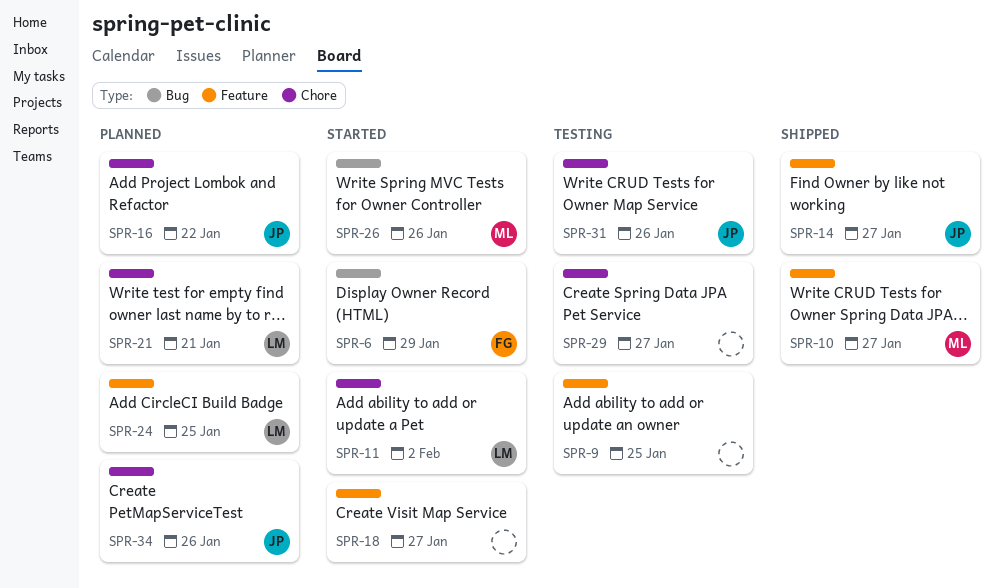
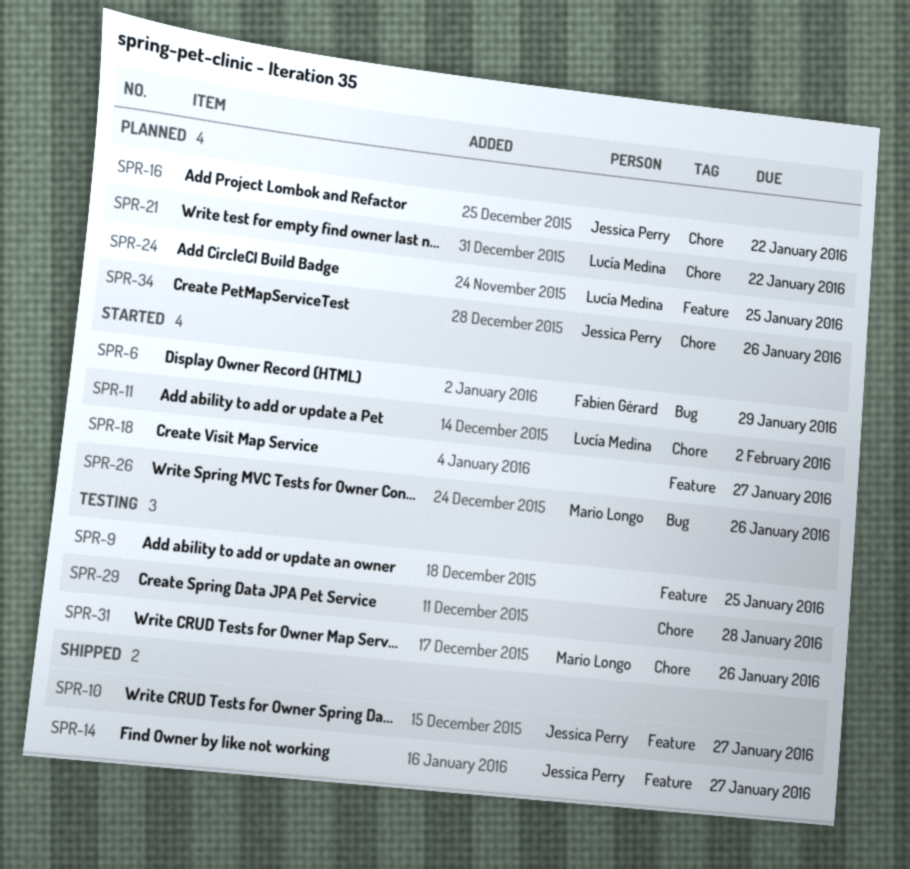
SPR-10, owner: Mario Longo -> Jessica Perry
SPR-21, due: Jan 21 -> Jan 22
SPR-29, due: Jan 27 -> Jan 28
SPR-31, owner: Jessica Perry -> Mario Longo

